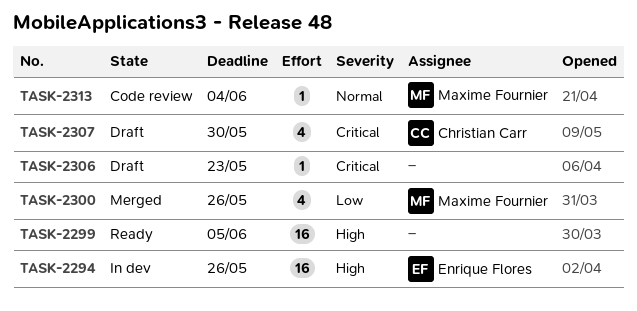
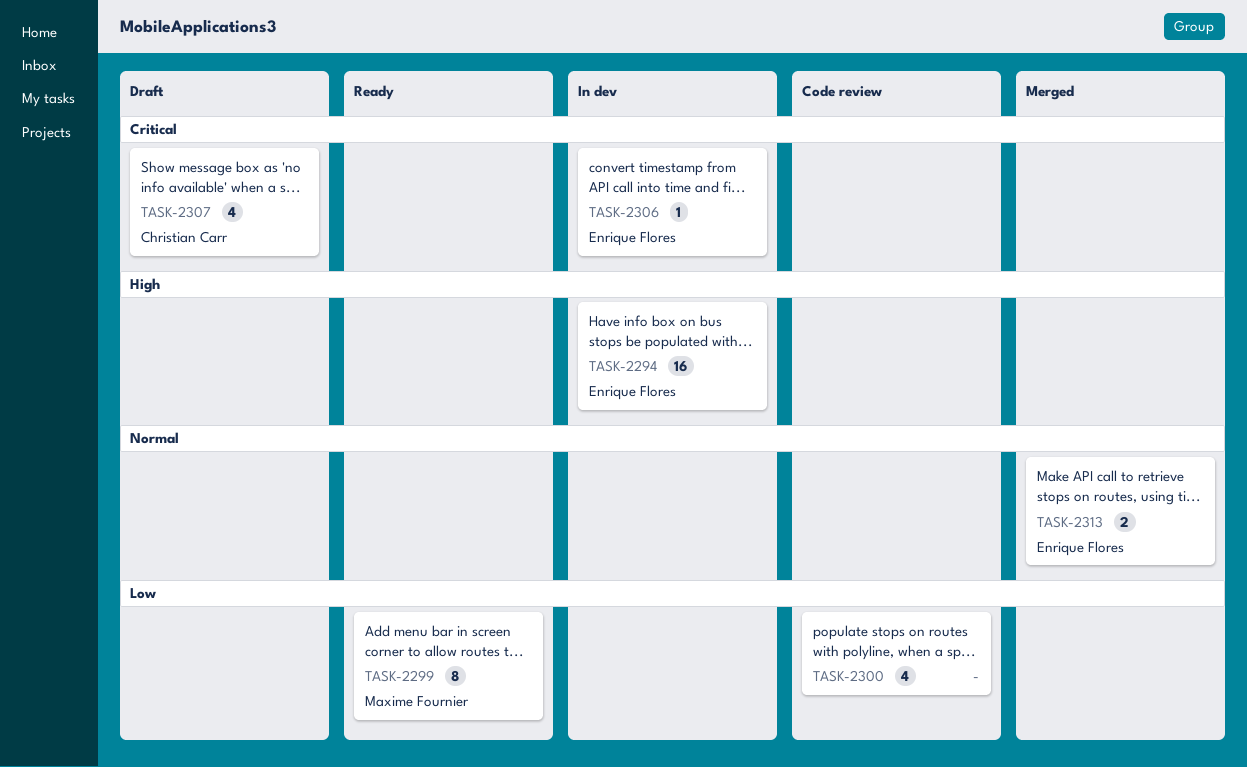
TASK-2299, owner: none -> Maxime Fournier
TASK-2299, priority: High -> Low
TASK-2299, estimate: 16 -> 8
TASK-2300, status: Merged -> Code review
TASK-2300, owner: Maxime Fournier -> none
TASK-2306, status: Draft -> In dev
TASK-2306, owner: none -> Enrique Flores
TASK-2313, status: Code review -> Merged
TASK-2313, owner: Maxime Fournier -> Enrique Flores
TASK-2313, estimate: 1 -> 2

